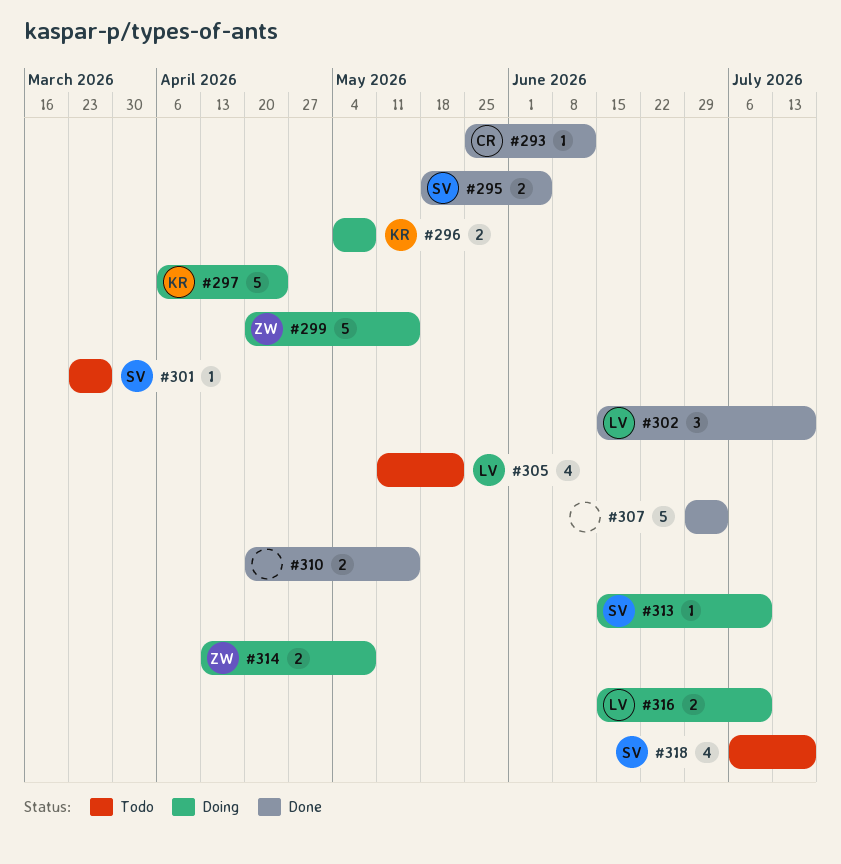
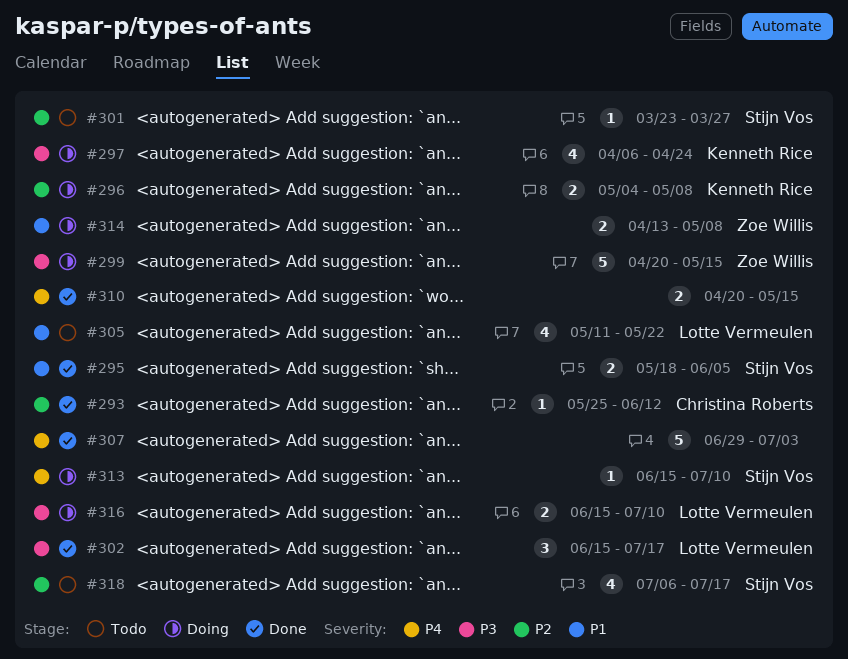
#297, estimate: 5 -> 4

